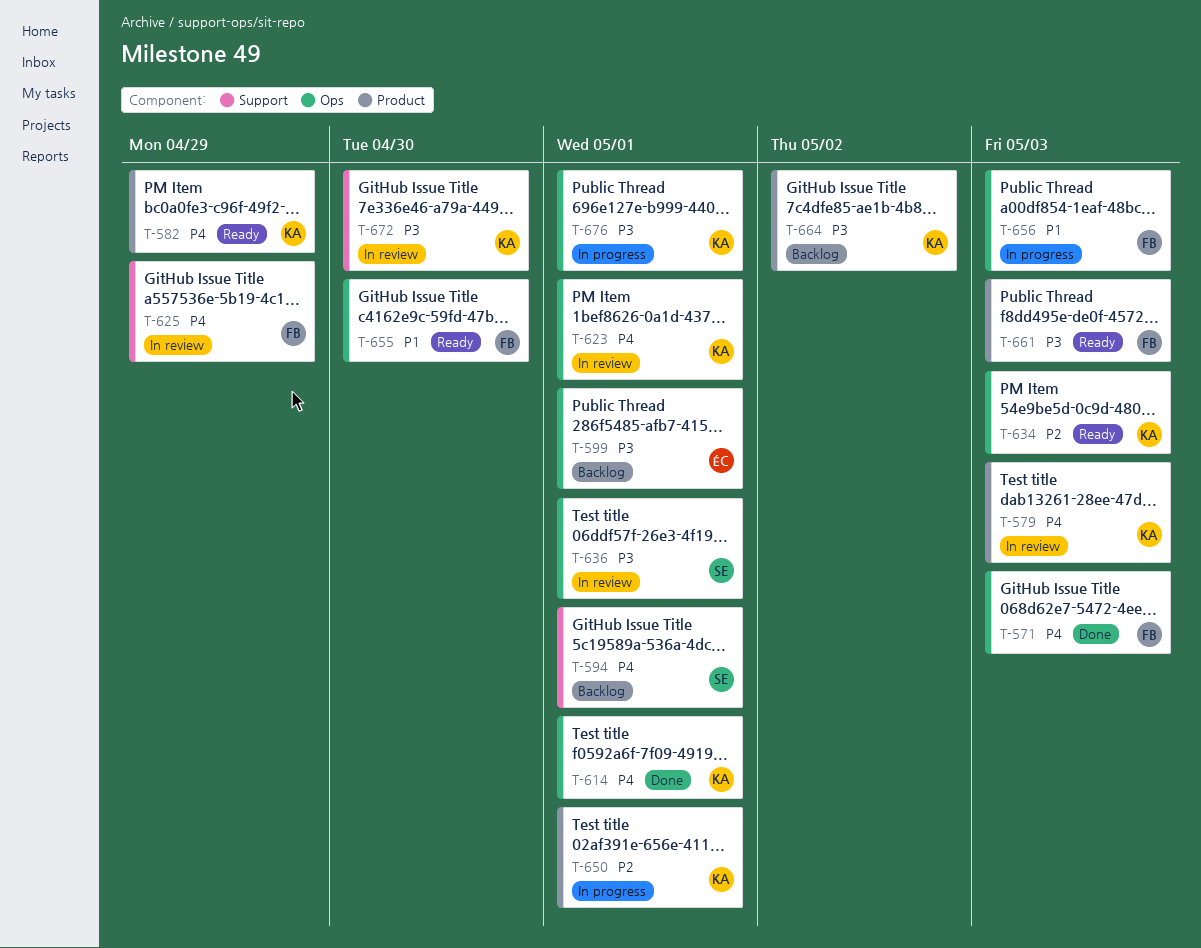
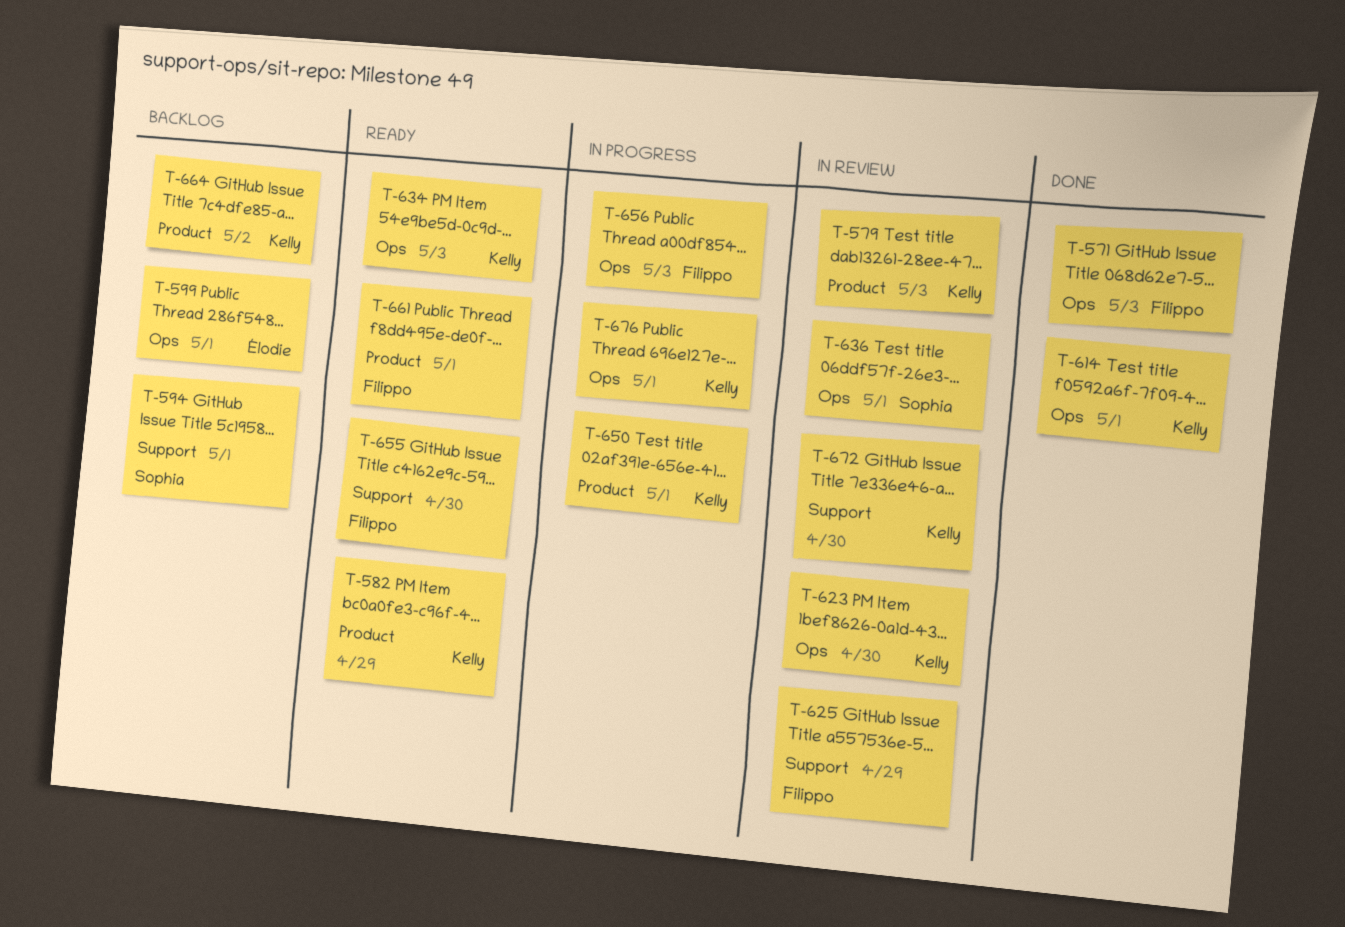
T-623, due: May 1 -> Apr 30
T-655, label: Ops -> Support
T-661, due: May 3 -> May 1

